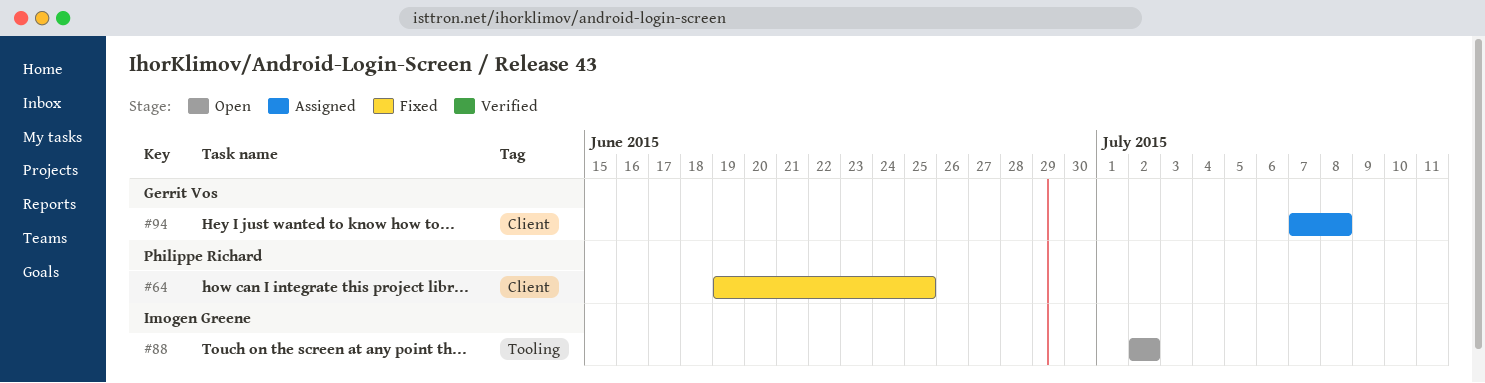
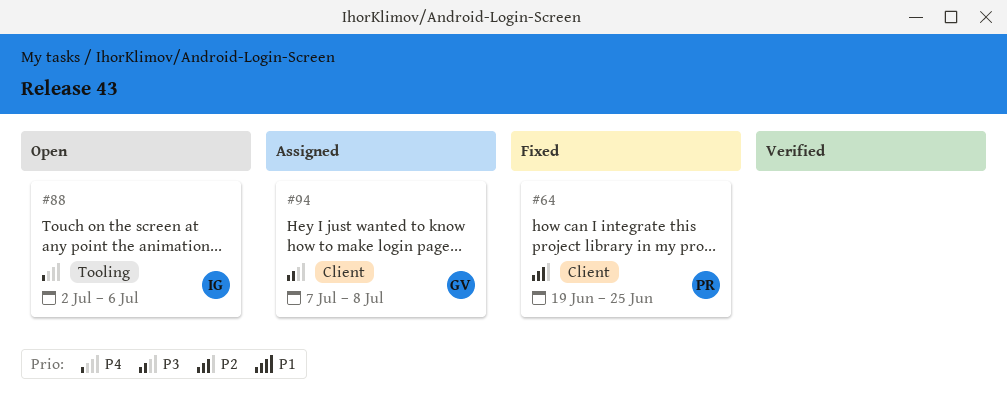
#88, due: Jul 2 -> Jul 6

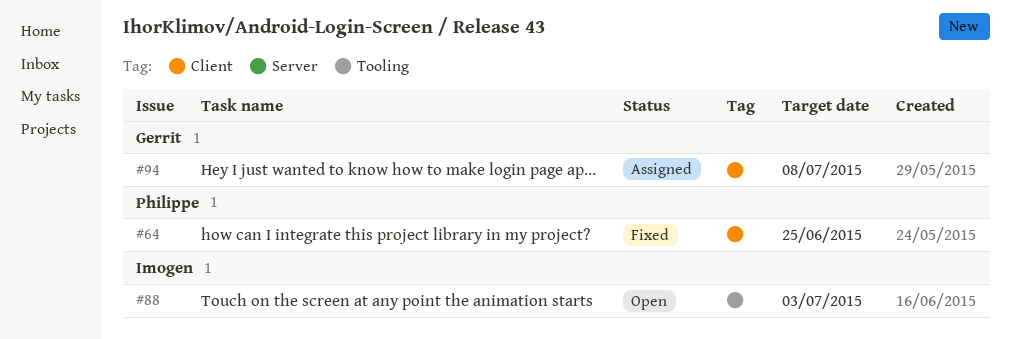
#88, due: Jul 6 -> Jul 3

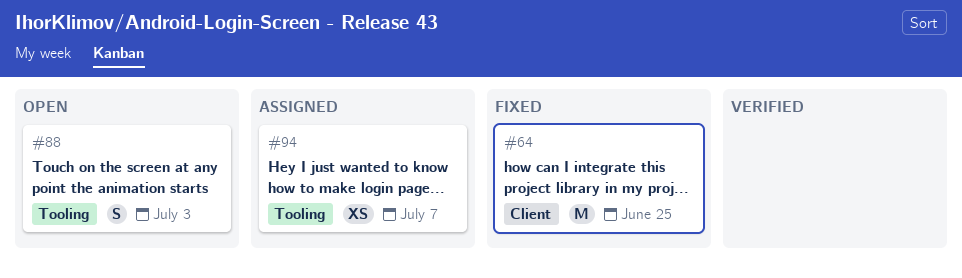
#94, label: Client -> Tooling
#94, due: Jul 8 -> Jul 7

